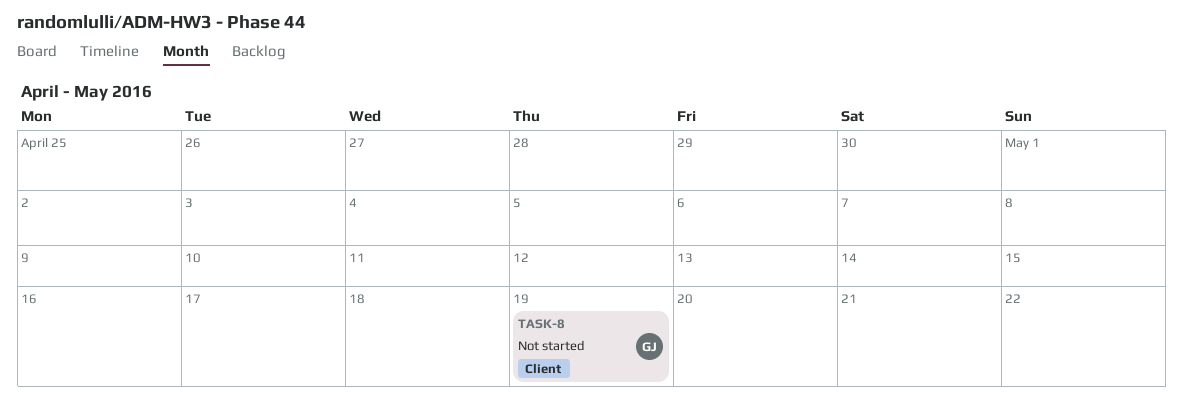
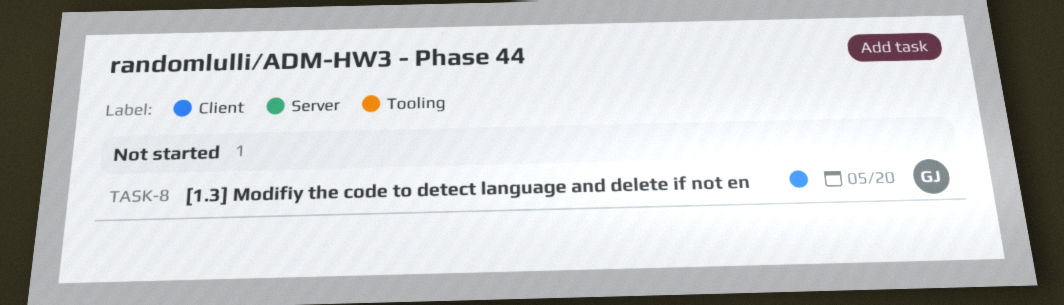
TASK-8, due: May 19 -> May 20

